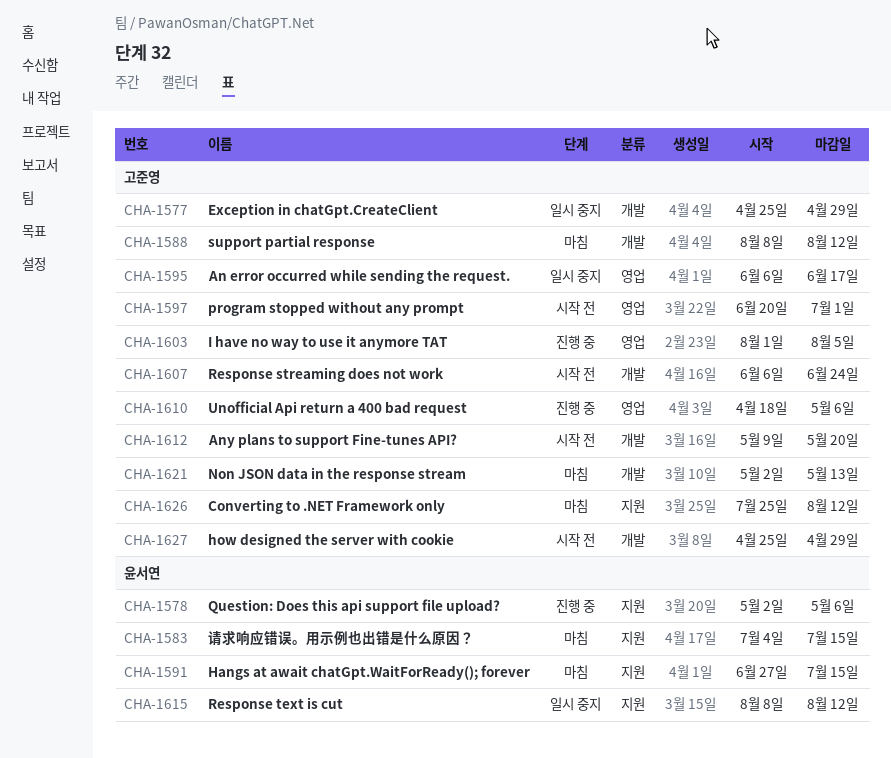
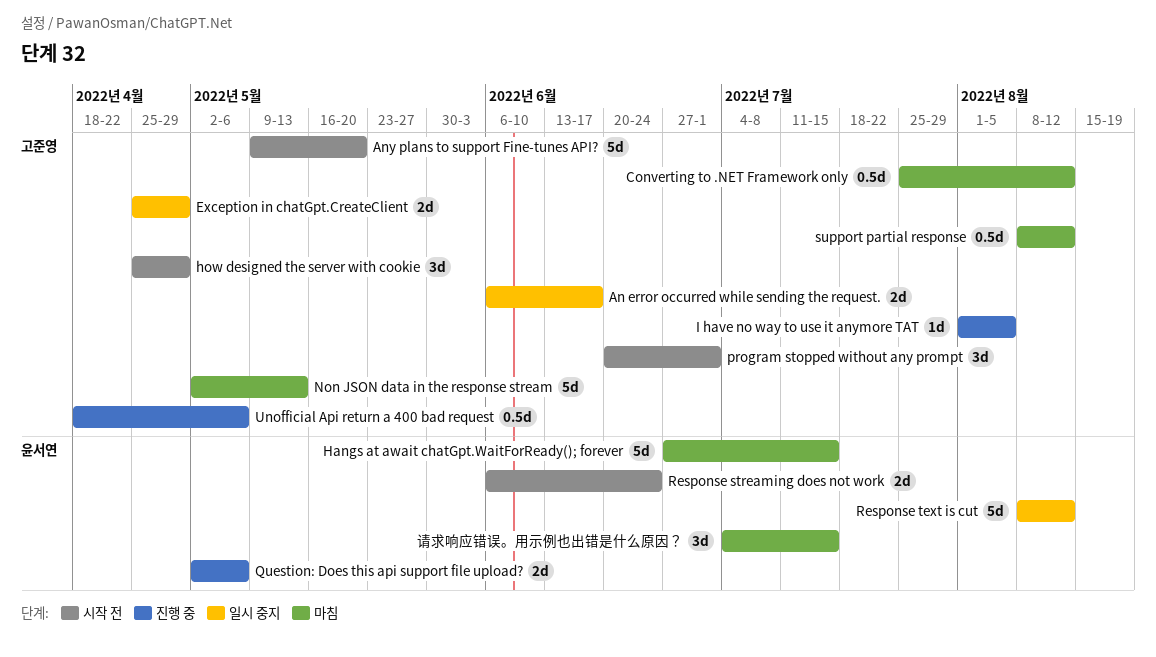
Response streaming does not work, owner: 고준영 -> 윤서연

